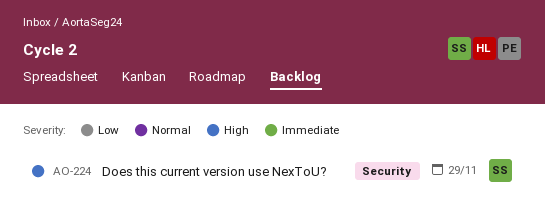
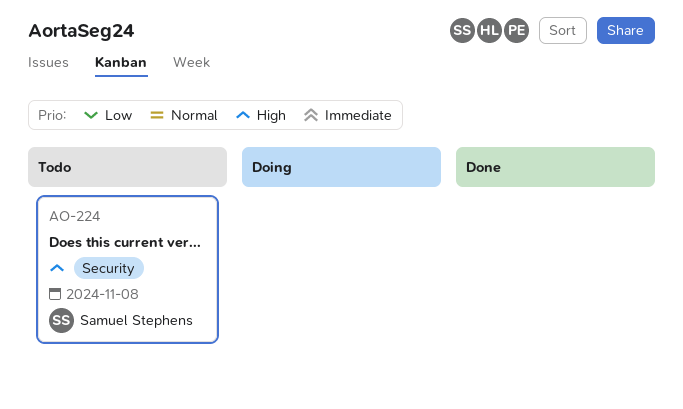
AO-224, due: Nov 29 -> Nov 8

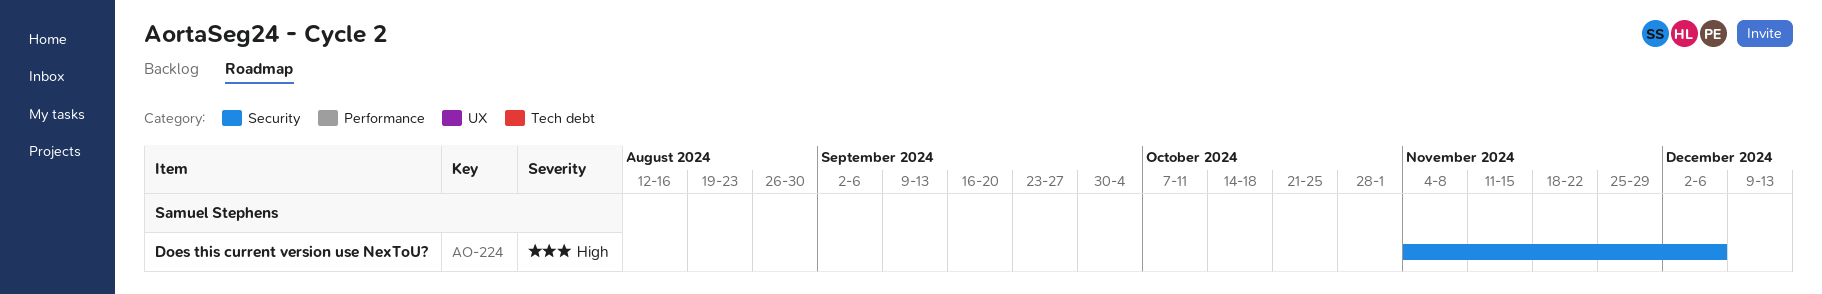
AO-224, due: Nov 8 -> Dec 6

